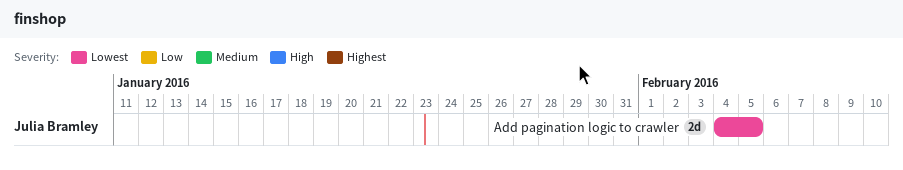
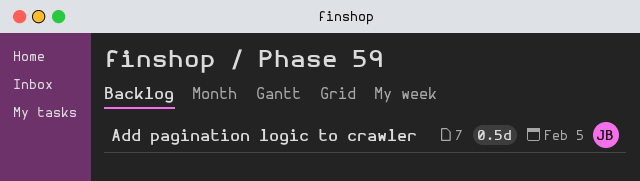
Add pagination logic to crawler, estimate: 2d -> 0.5d

